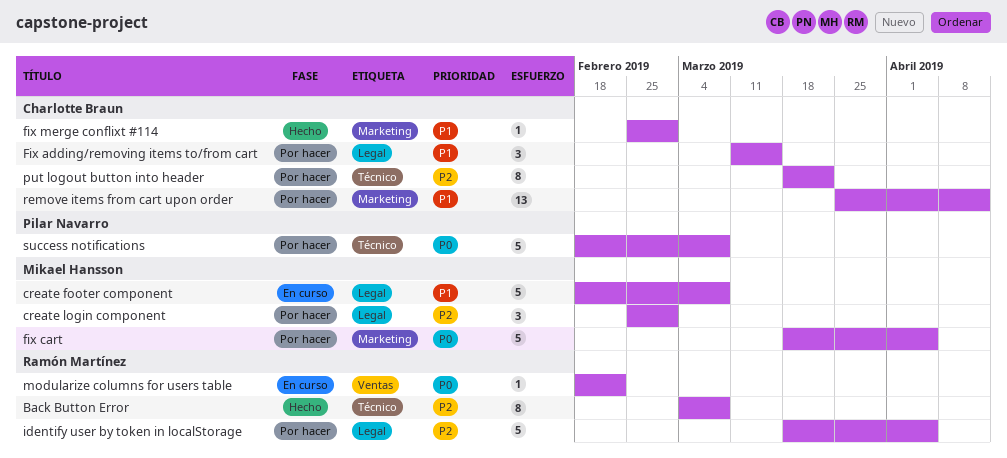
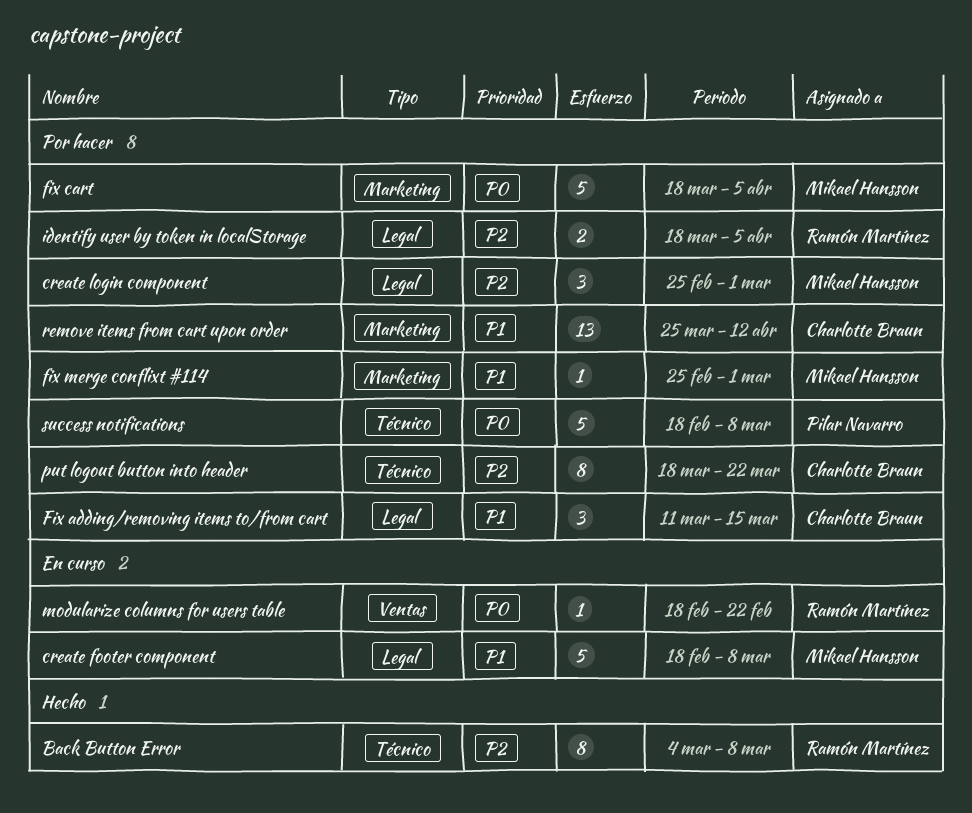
fix merge conflixt #114, status: Hecho -> Por hacer
fix merge conflixt #114, owner: Charlotte Braun -> Mikael Hansson
identify user by token in localStorage, estimate: 5 -> 2

